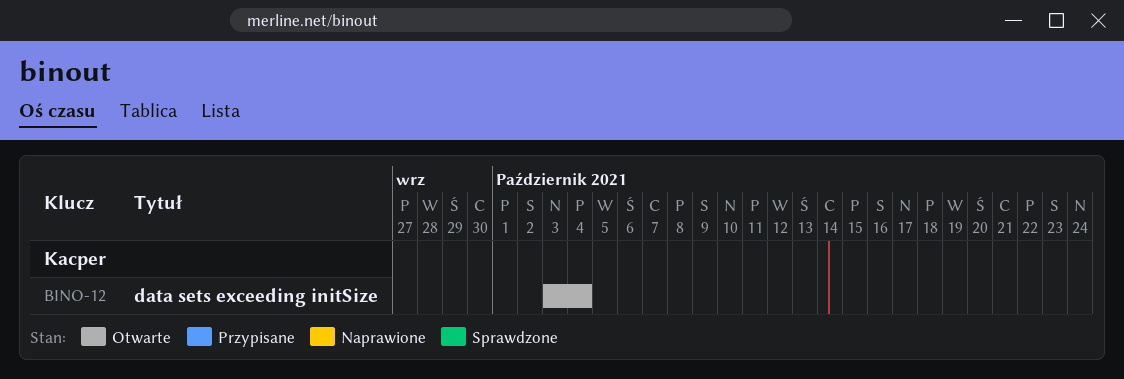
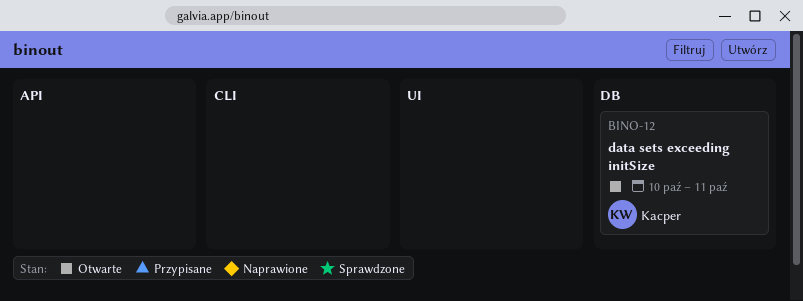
BINO-12, start: Oct 3 -> Oct 10
BINO-12, due: Oct 4 -> Oct 11

